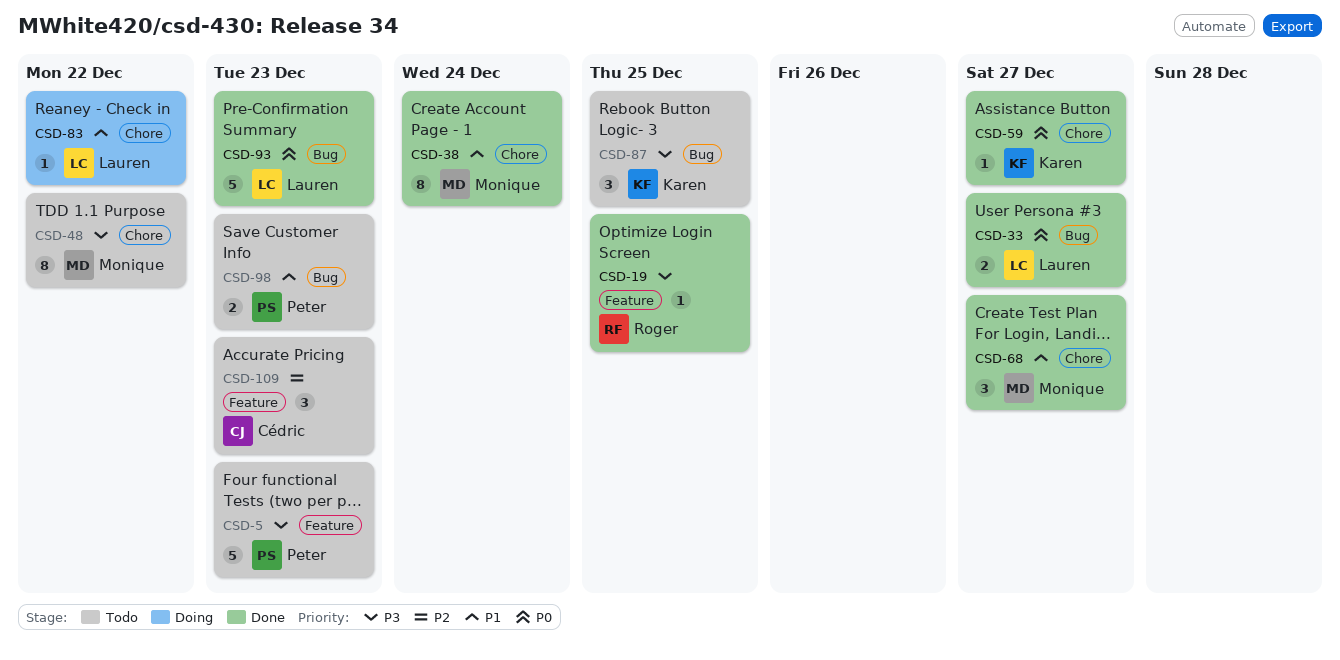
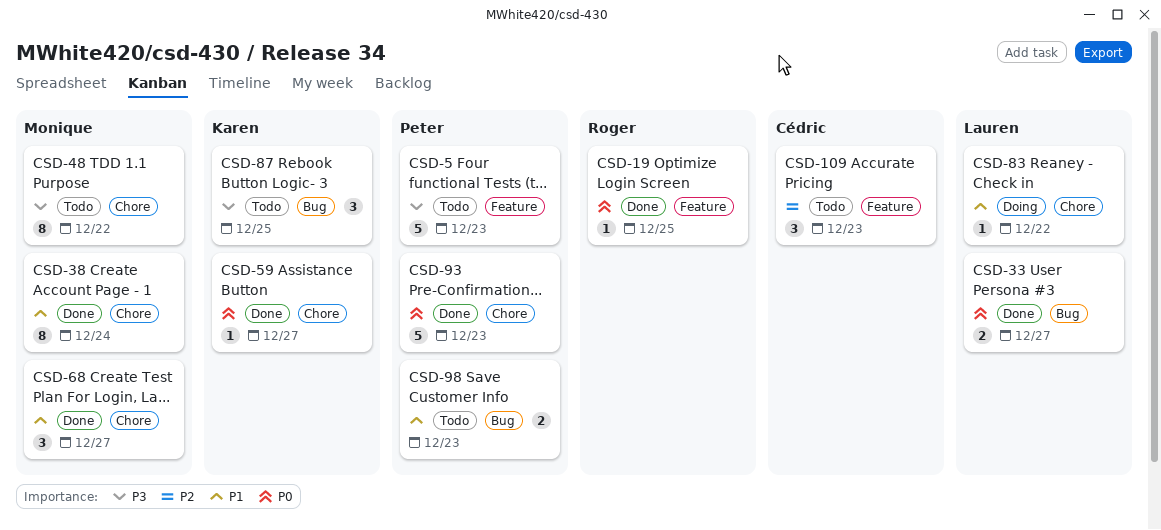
CSD-19, priority: P3 -> P0
CSD-93, owner: Lauren -> Peter
CSD-93, label: Bug -> Chore

